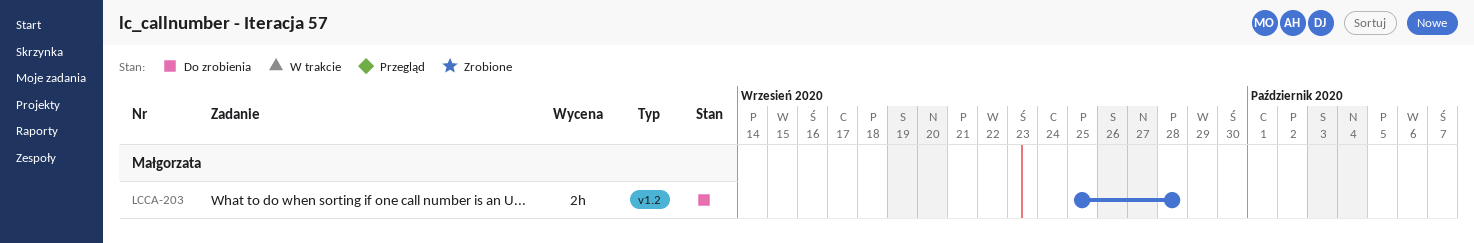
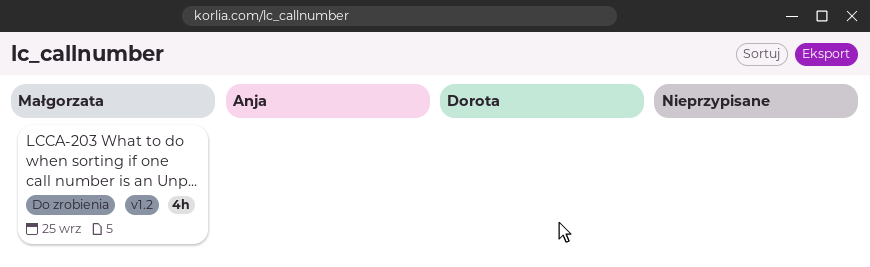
LCCA-203, estimate: 2h -> 4h
LCCA-203, due: Sep 28 -> Sep 25

